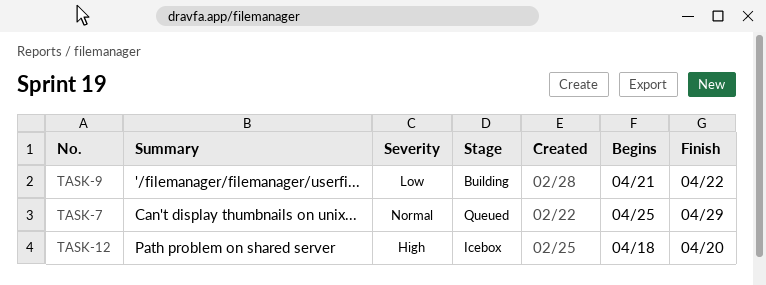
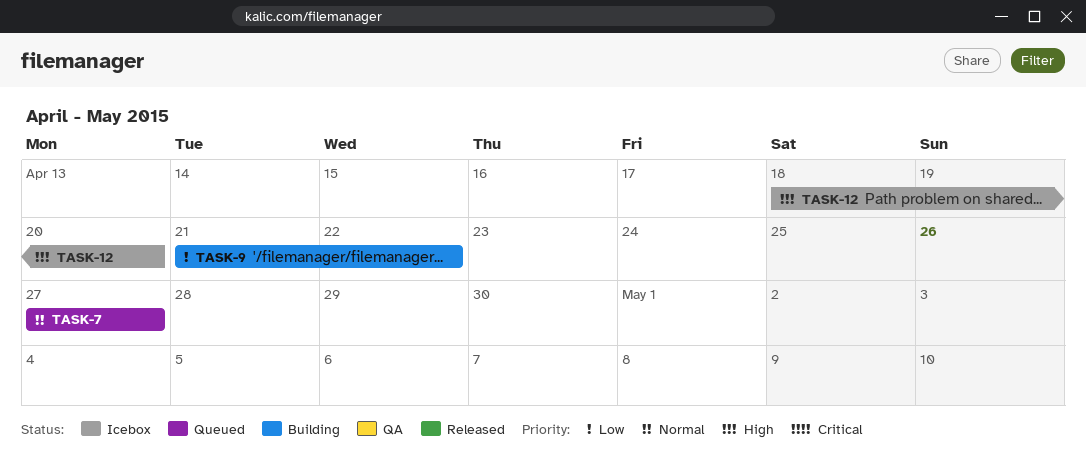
TASK-7, start: Apr 25 -> Apr 27
TASK-7, due: Apr 29 -> Apr 27

